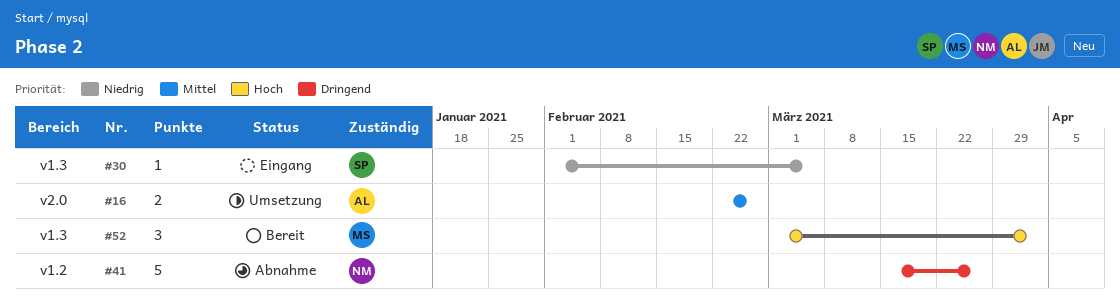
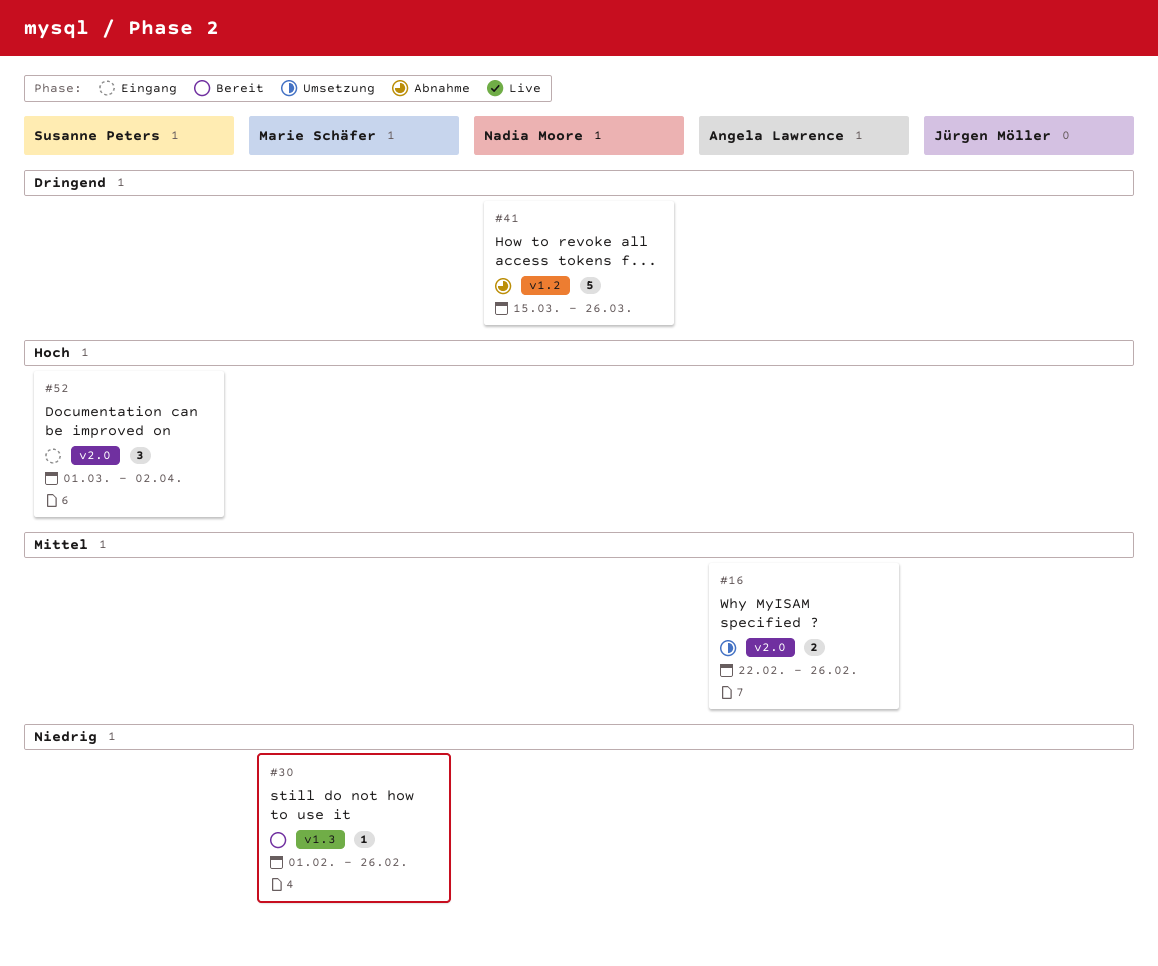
#30, status: Eingang -> Bereit
#30, owner: Susanne Peters -> Marie Schäfer
#30, due: Mar 5 -> Feb 26
#52, status: Bereit -> Eingang
#52, owner: Marie Schäfer -> Susanne Peters
#52, label: v1.3 -> v2.0

